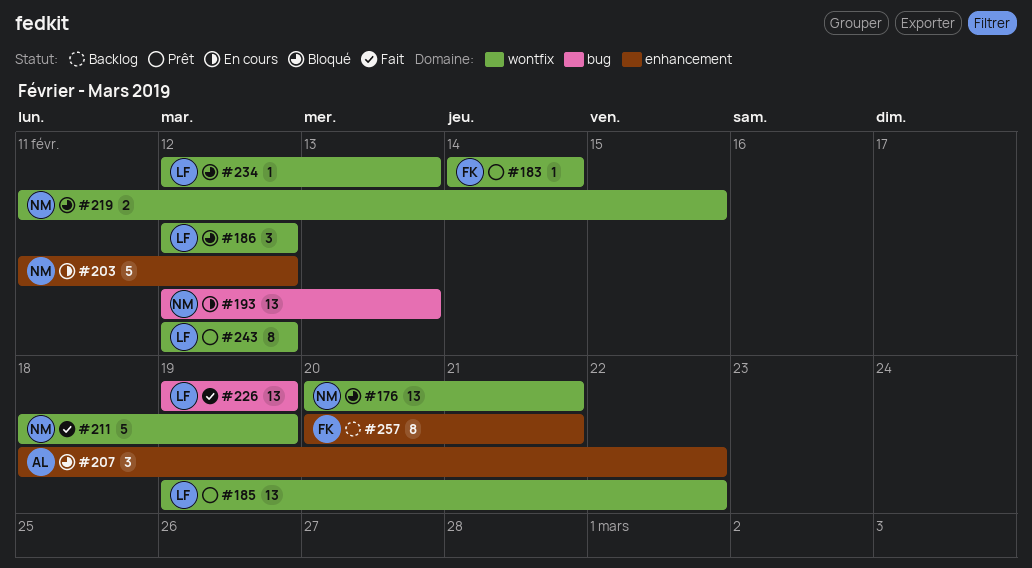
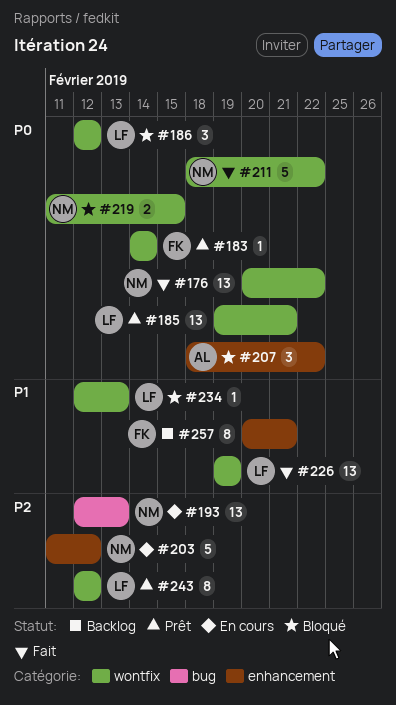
#176, status: Bloqué -> Fait
#176, due: Feb 21 -> Feb 22
#185, due: Feb 22 -> Feb 21
#211, due: Feb 19 -> Feb 22
#226, label: bug -> wontfix

